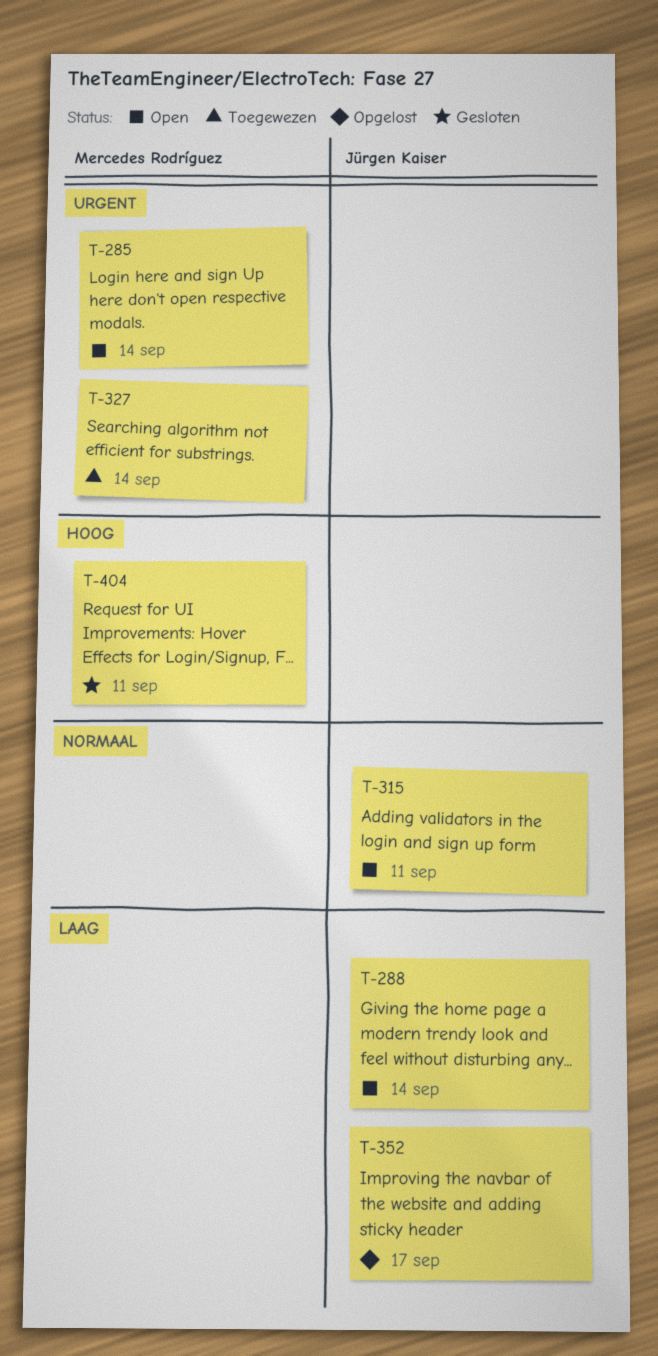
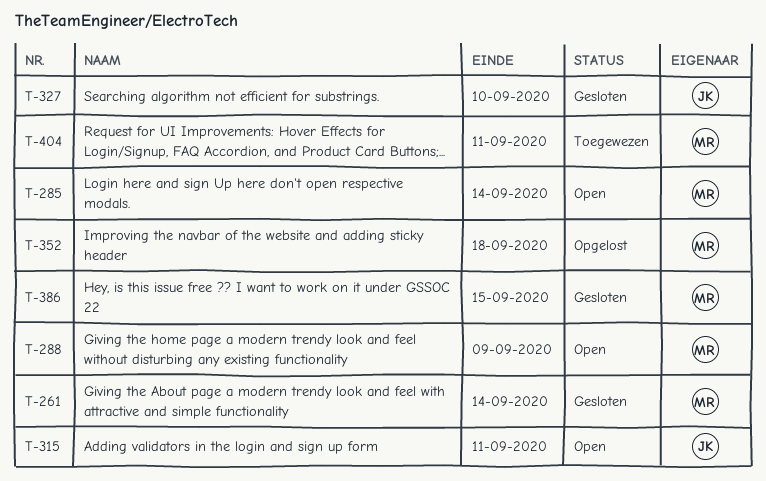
T-261: none -> present
T-288, owner: Jürgen Kaiser -> Mercedes Rodríguez
T-288, due: Sep 14 -> Sep 9
T-327, status: Toegewezen -> Gesloten
T-327, owner: Mercedes Rodríguez -> Jürgen Kaiser
T-327, due: Sep 14 -> Sep 10
T-352, owner: Jürgen Kaiser -> Mercedes Rodríguez
T-352, due: Sep 17 -> Sep 18
T-386: none -> present
T-404, status: Gesloten -> Toegewezen

